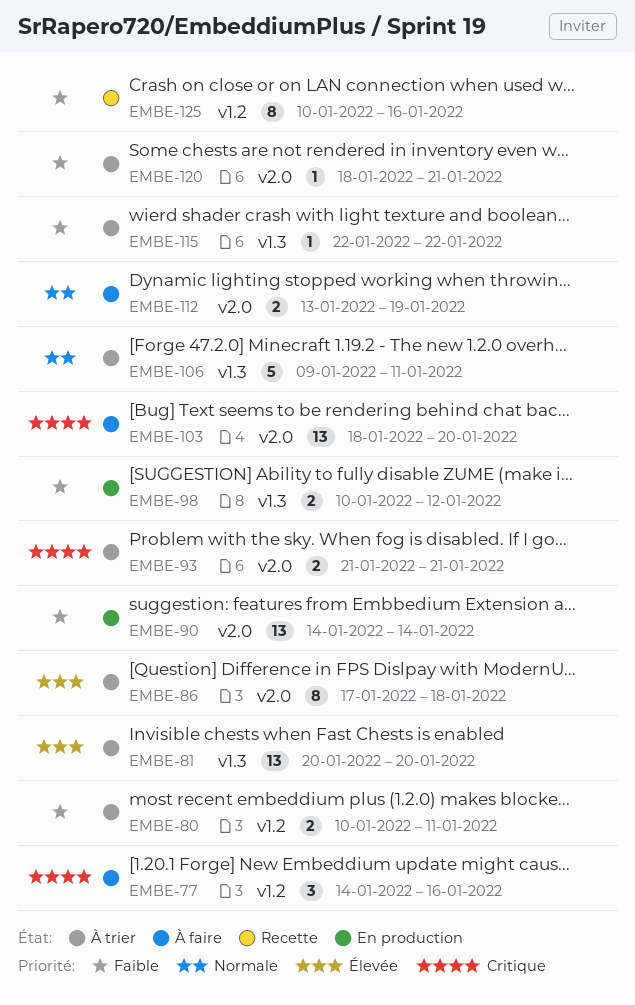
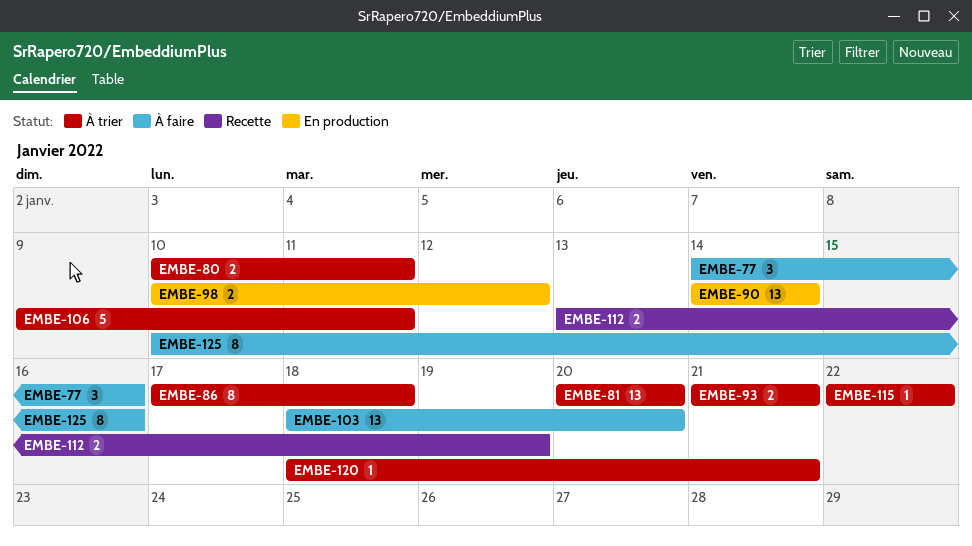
EMBE-112, status: À faire -> Recette
EMBE-125, status: Recette -> À faire

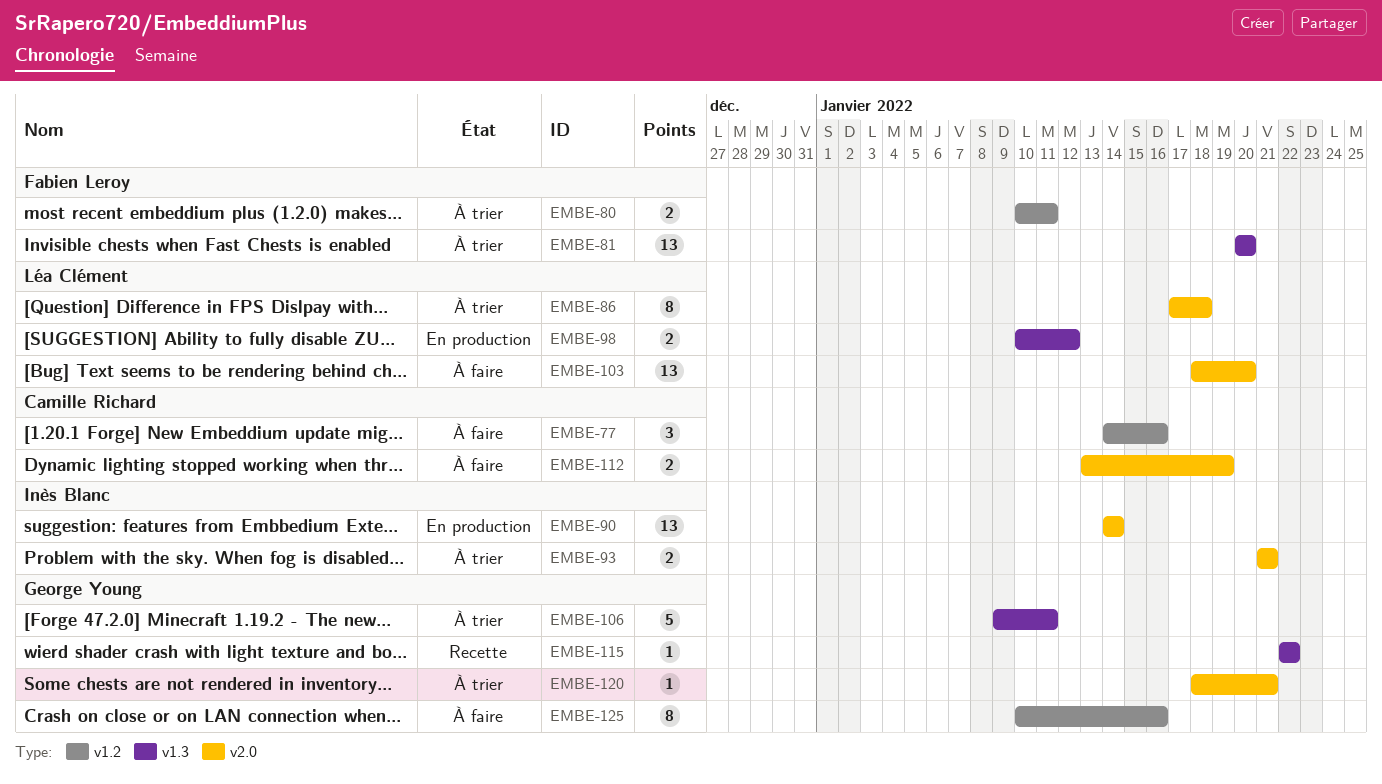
EMBE-112, status: Recette -> À faire
EMBE-115, status: À trier -> Recette

